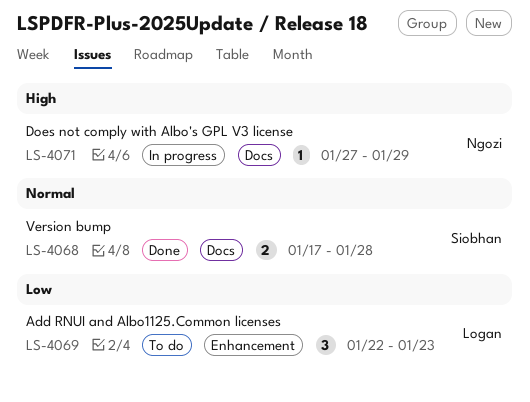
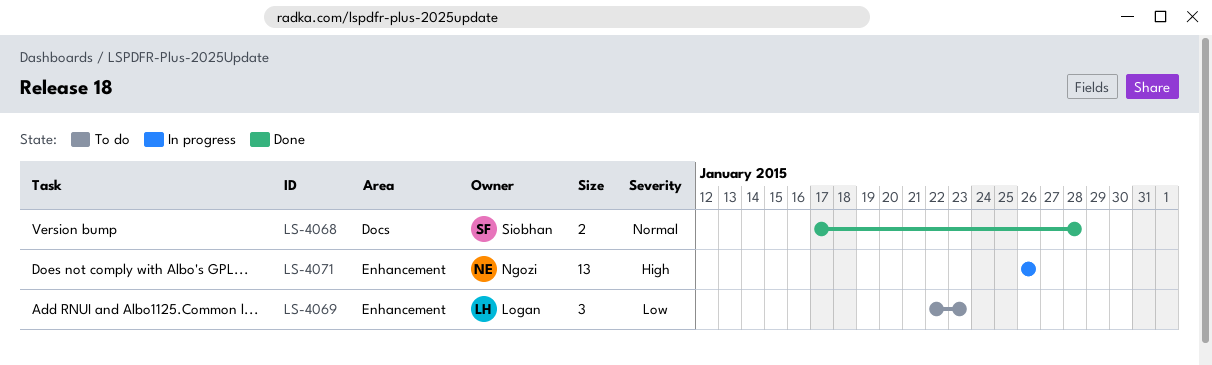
LS-4071, label: Docs -> Enhancement
LS-4071, estimate: 1 -> 13
LS-4071, start: Jan 27 -> Jan 26
LS-4071, due: Jan 29 -> Jan 26

